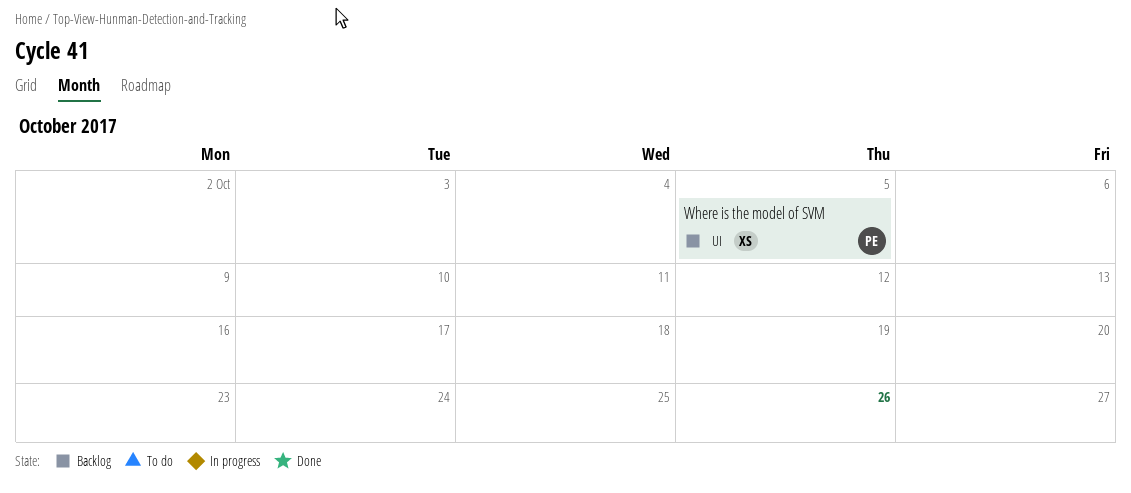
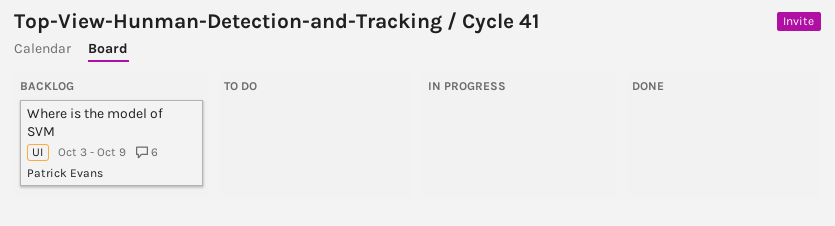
Where is the model of SVM, due: Oct 5 -> Oct 9

